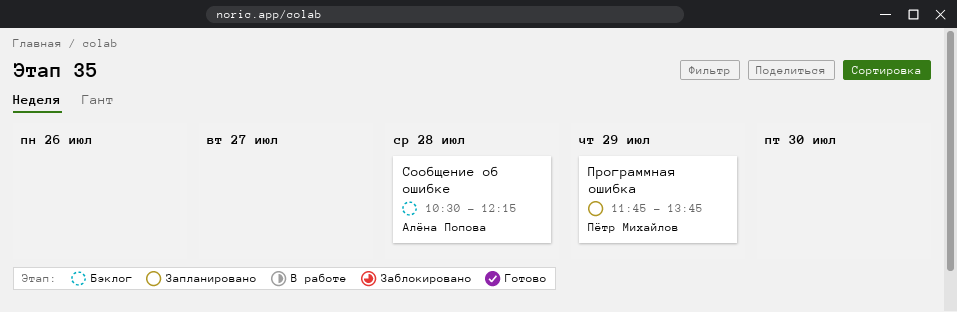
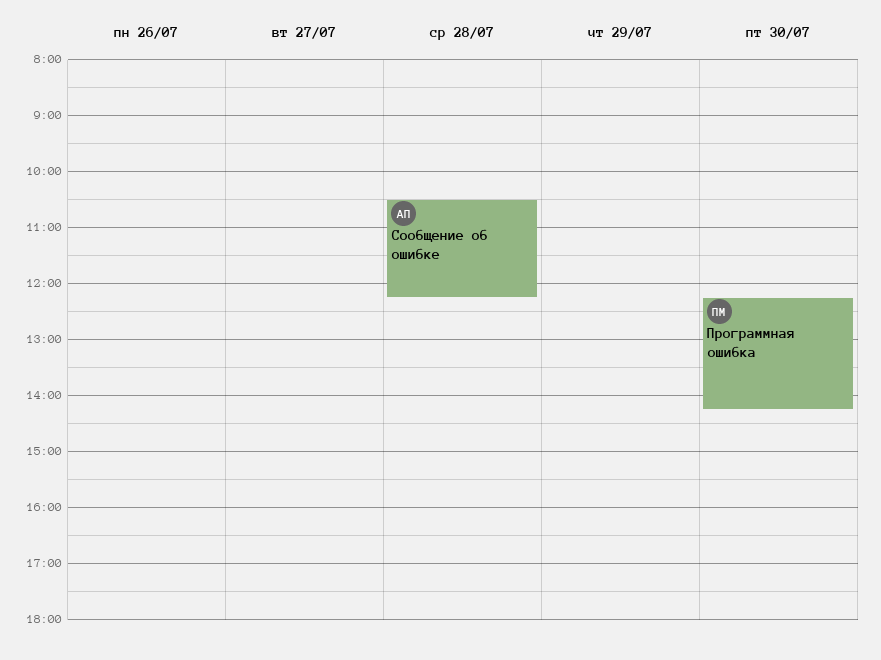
Программная ошибка, day: Jul 29 -> Jul 30
Программная ошибка, begins: 11:45 -> 12:15
Программная ошибка, ends: 13:45 -> 14:15

